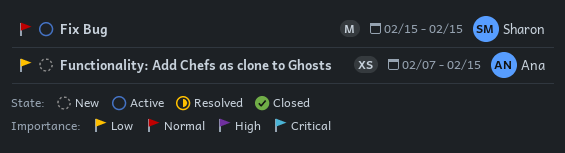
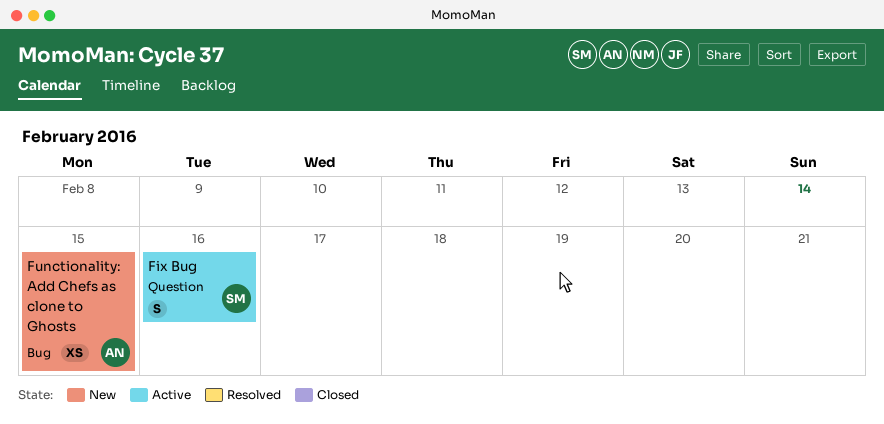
Fix Bug, estimate: M -> S
Fix Bug, due: Feb 15 -> Feb 16

